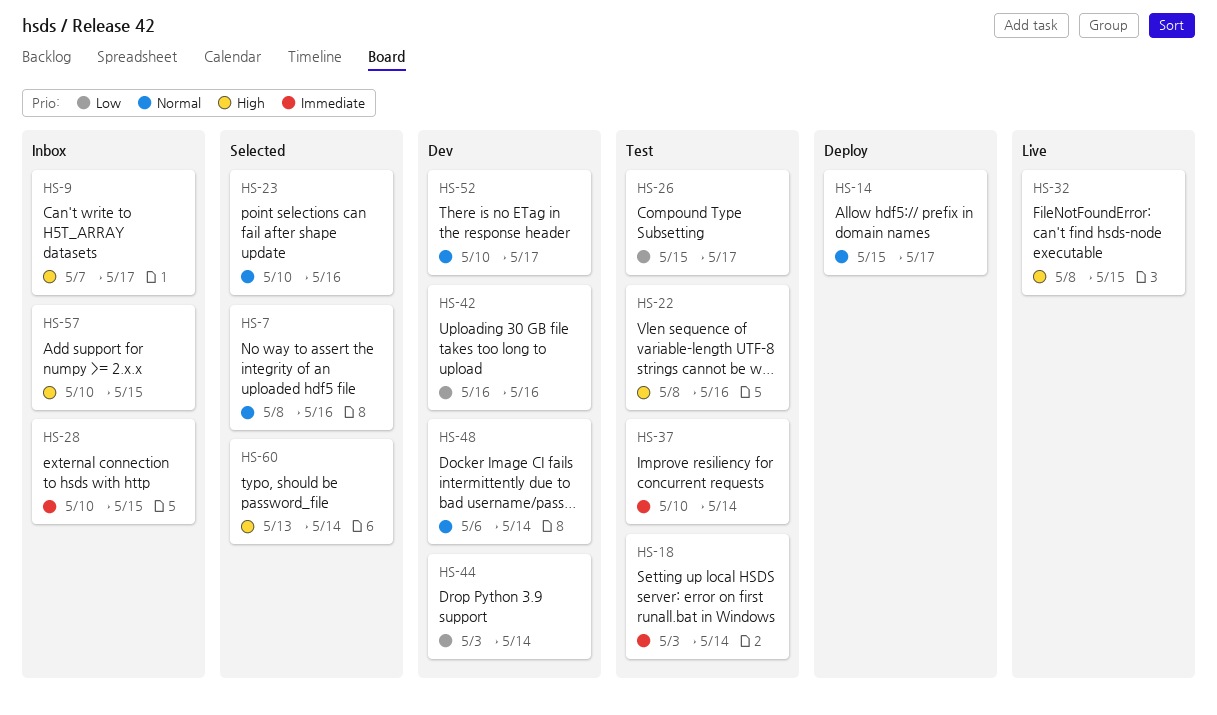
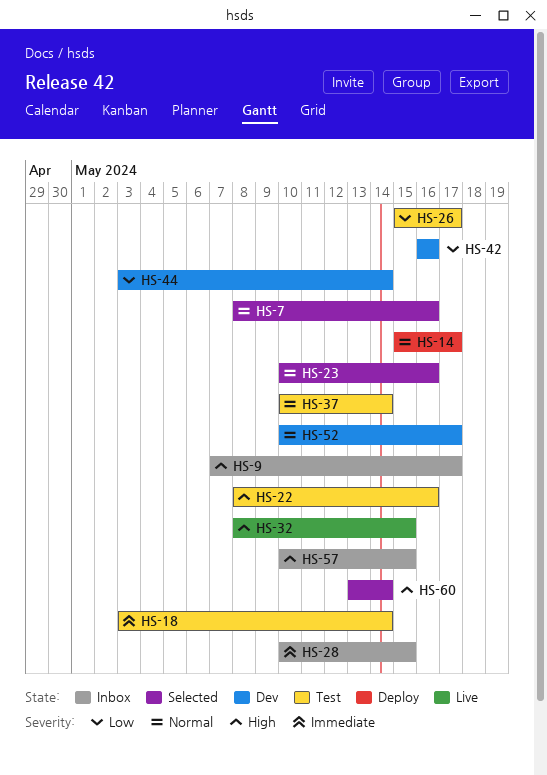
HS-37, priority: Immediate -> Normal
HS-48: present -> none

